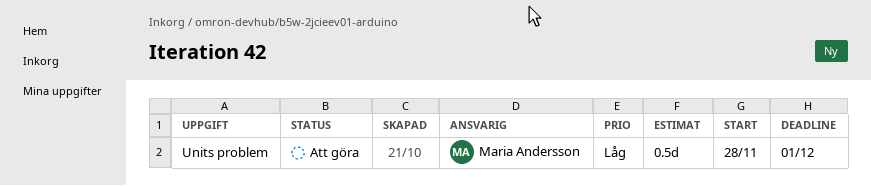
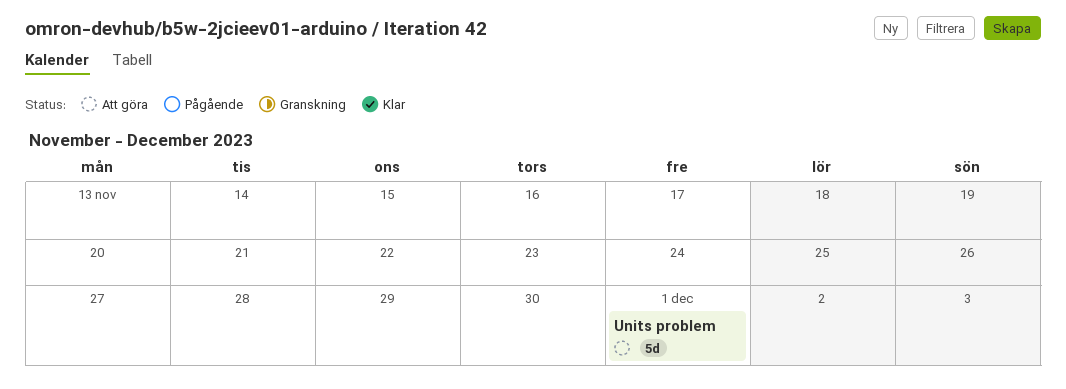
Units problem, estimate: 0.5d -> 5d

